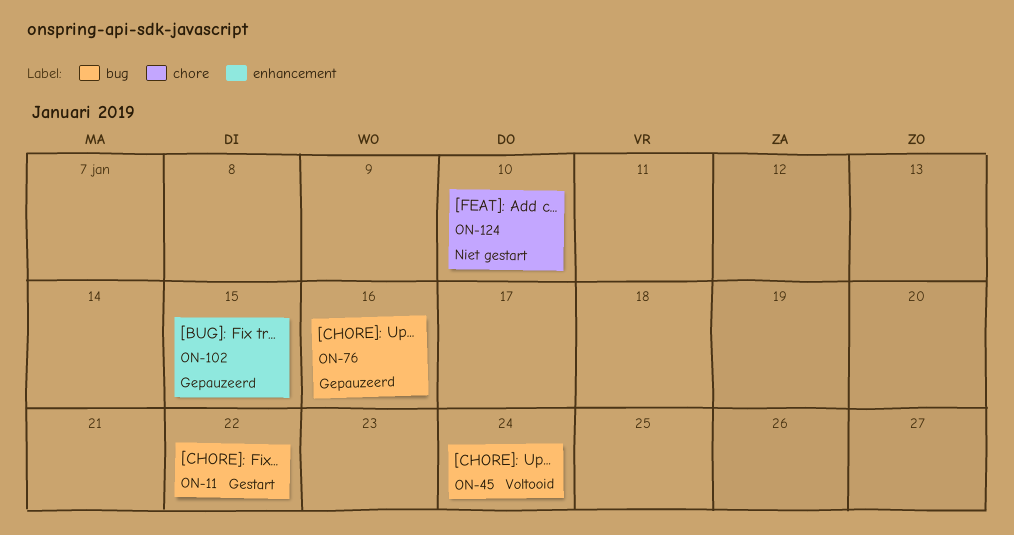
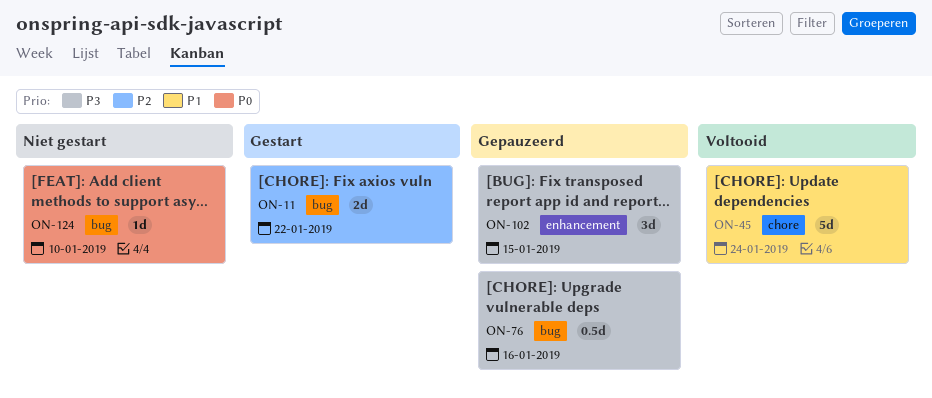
ON-45, label: bug -> chore
ON-124, label: chore -> bug

